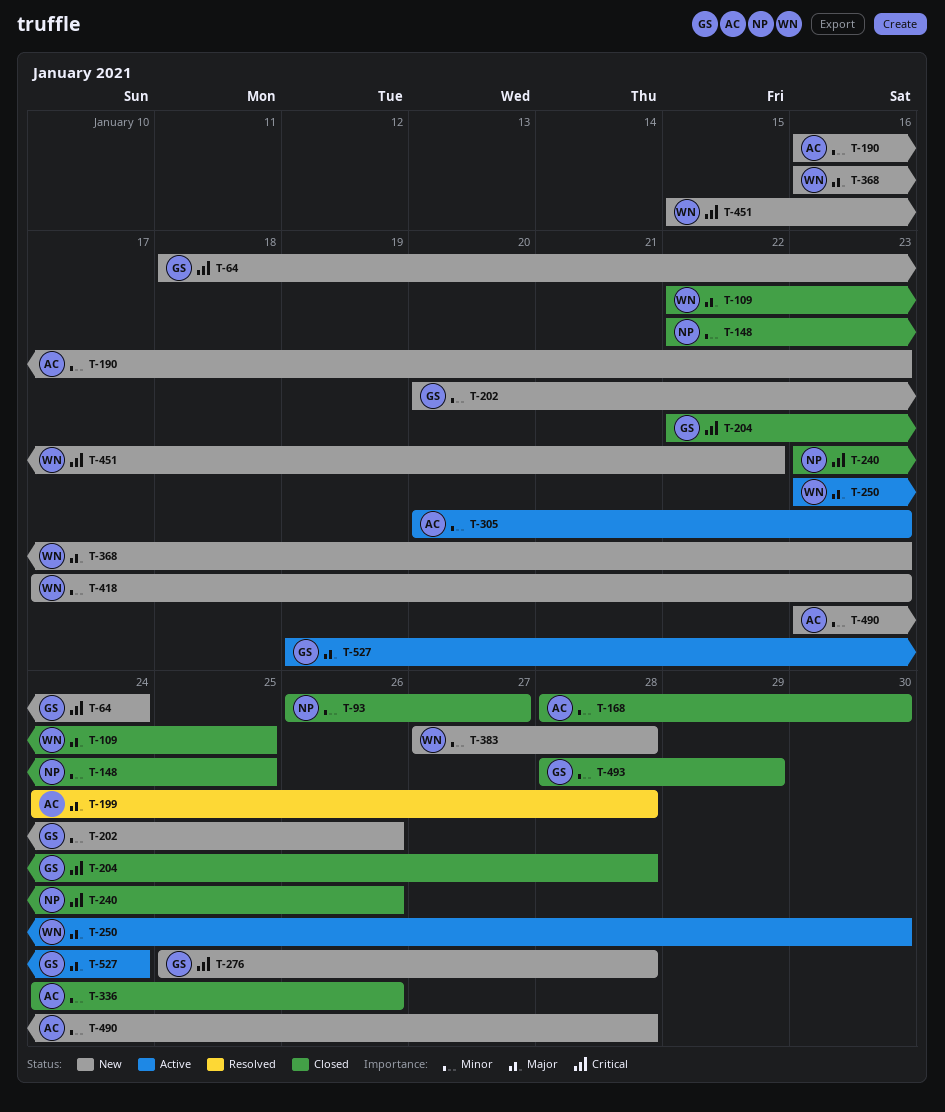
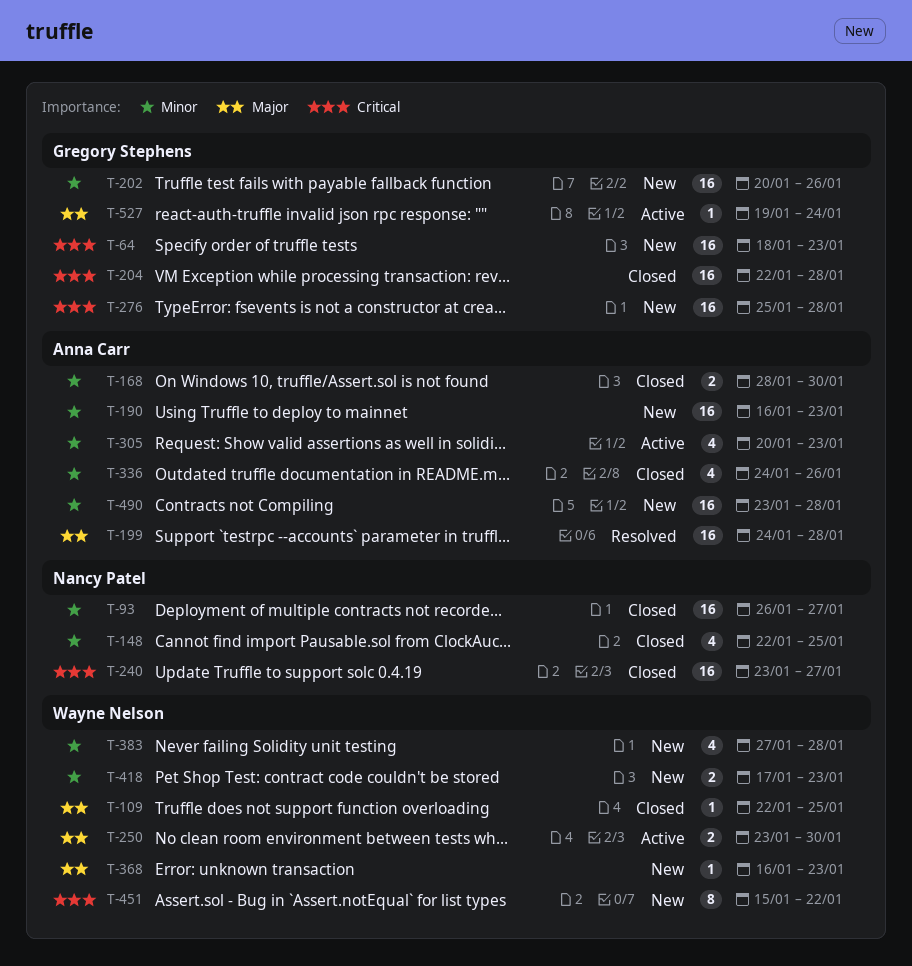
T-64, due: Jan 24 -> Jan 23
T-240, due: Jan 26 -> Jan 27
T-493: present -> none

